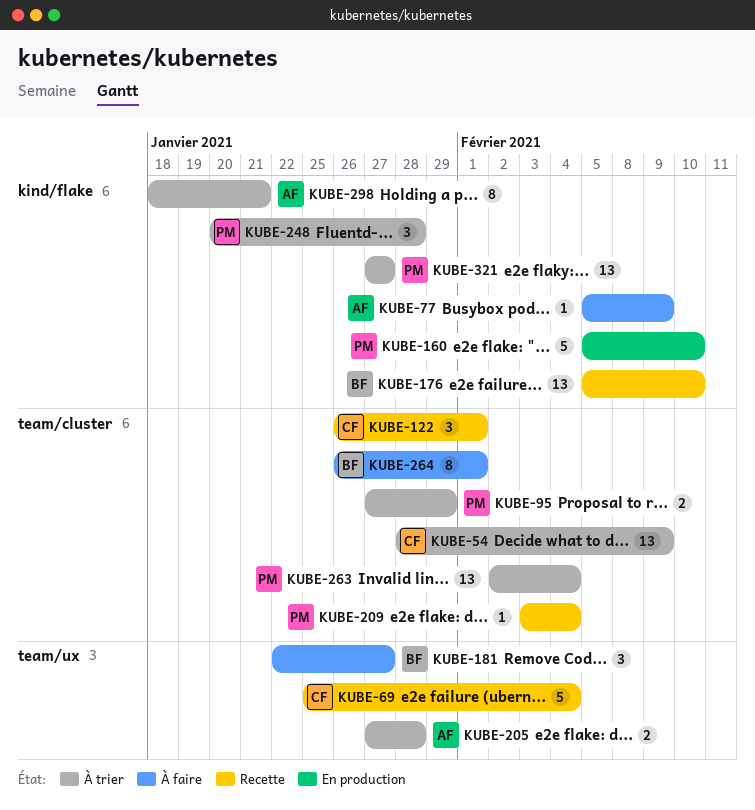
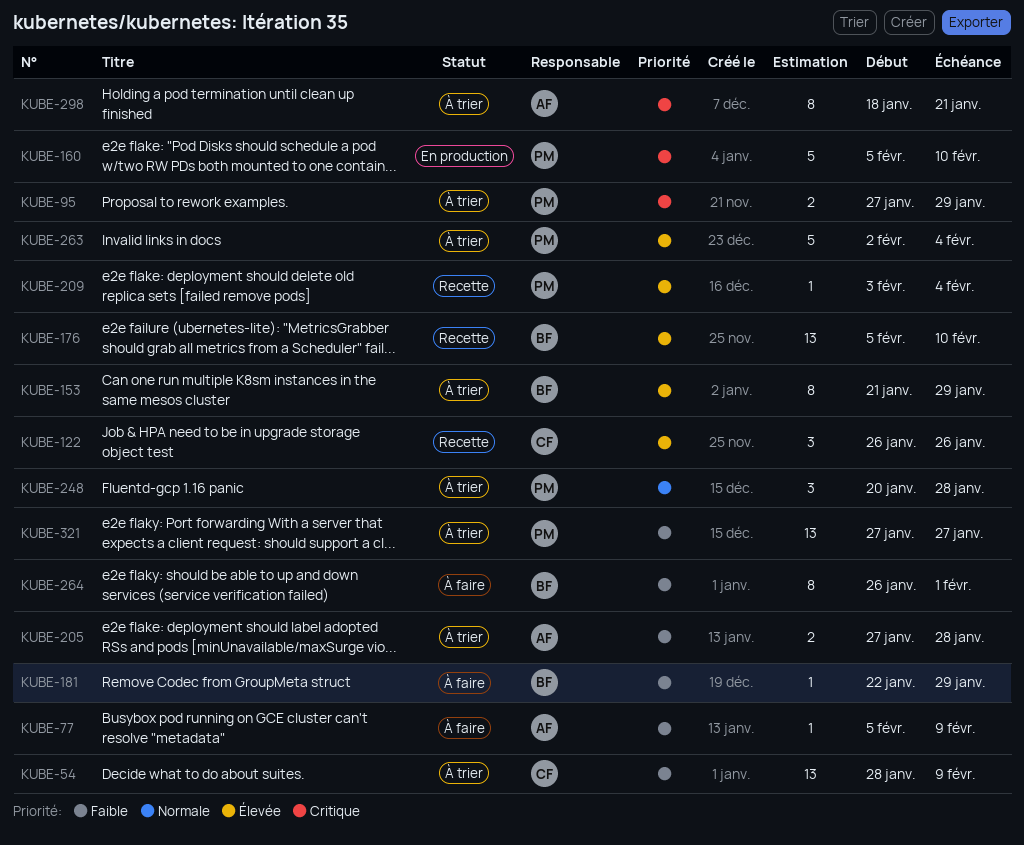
KUBE-69: present -> none
KUBE-122, due: Feb 1 -> Jan 26
KUBE-153: none -> present
KUBE-181, estimate: 3 -> 1
KUBE-181, due: Jan 27 -> Jan 29
KUBE-263, estimate: 13 -> 5

